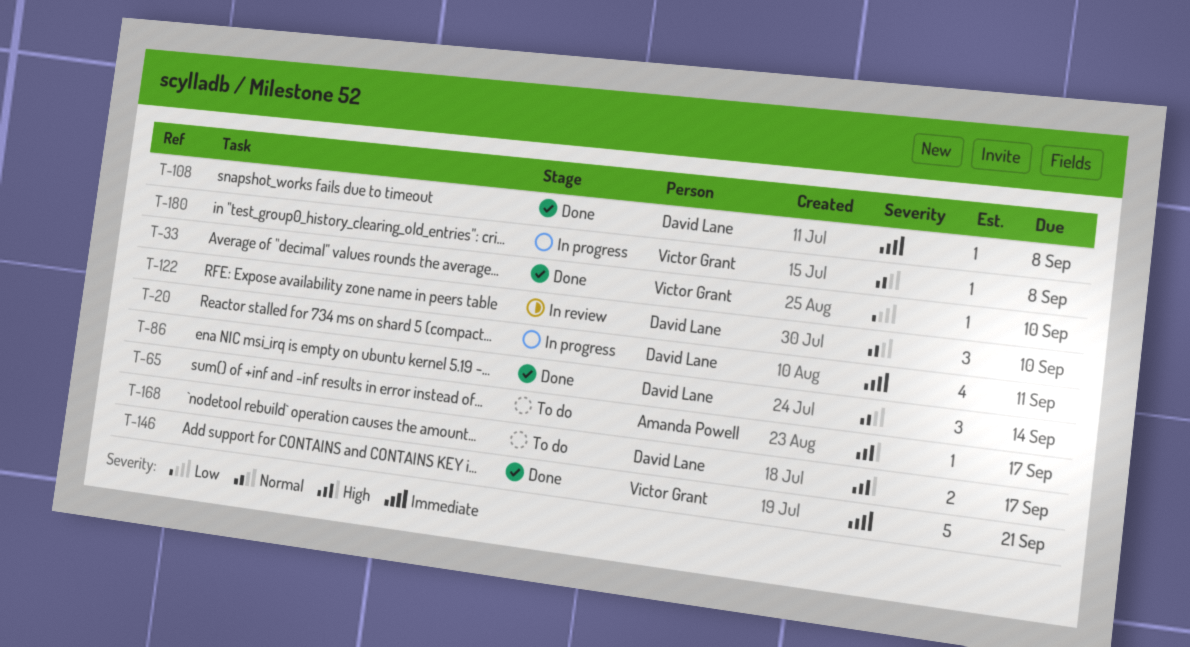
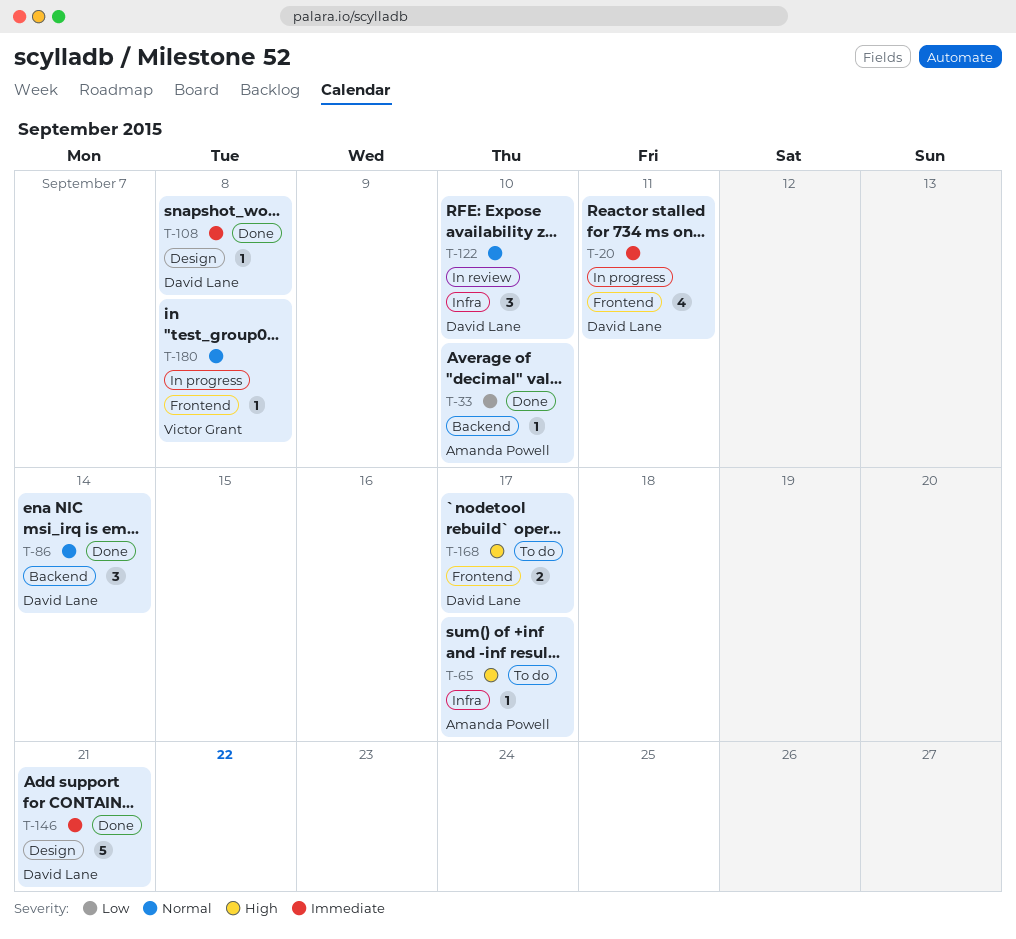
T-33, owner: Victor Grant -> Amanda Powell
T-146, owner: Victor Grant -> David Lane

